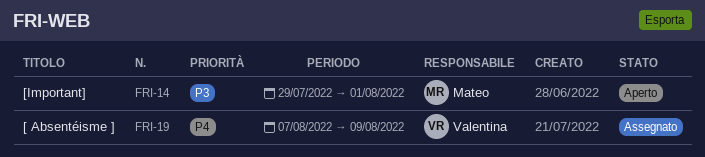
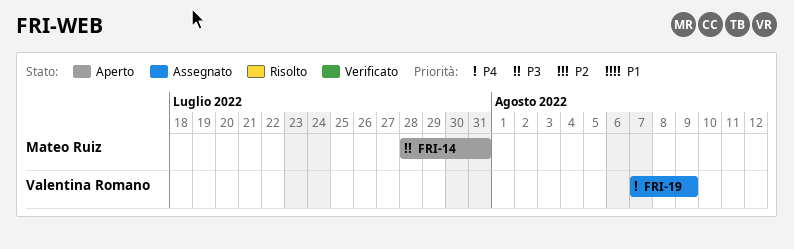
FRI-14, start: Jul 29 -> Jul 28
FRI-14, due: Aug 1 -> Jul 31

